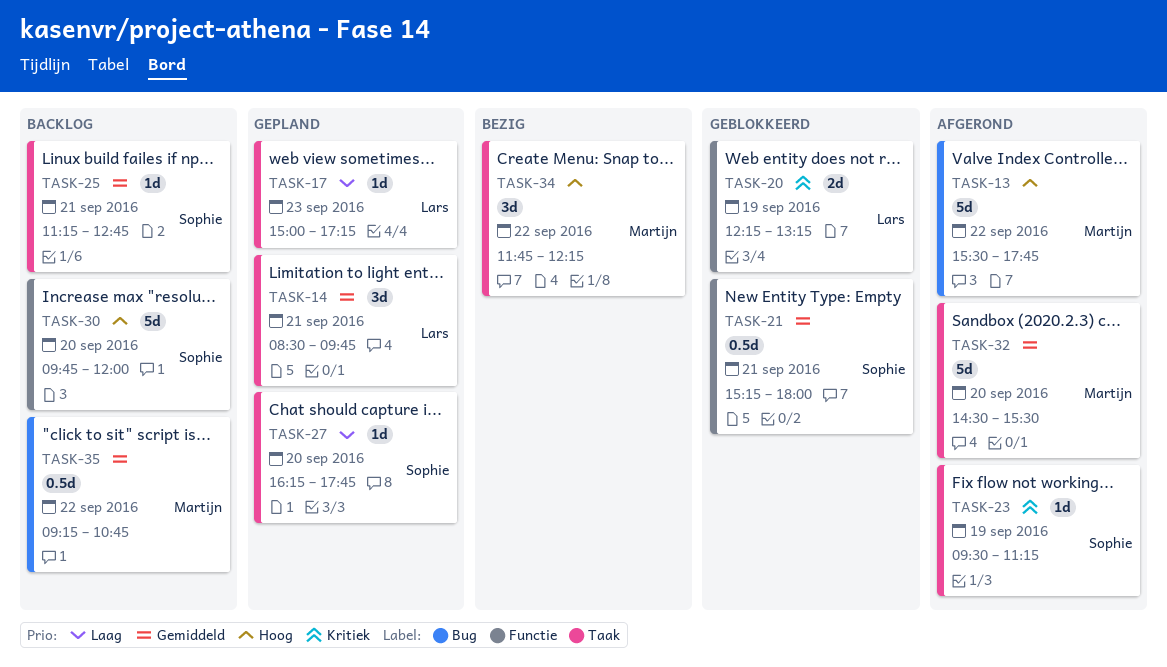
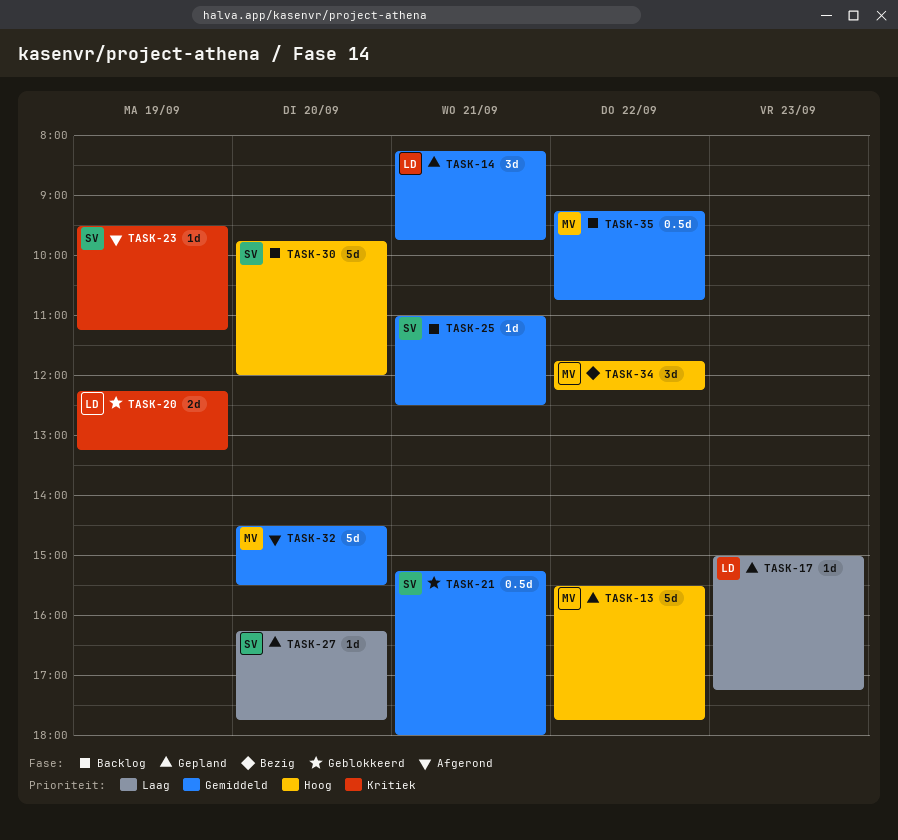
TASK-13, status: Afgerond -> Gepland
TASK-14, begins: 08:30 -> 08:15
TASK-25, begins: 11:15 -> 11:00
TASK-25, ends: 12:45 -> 12:30

